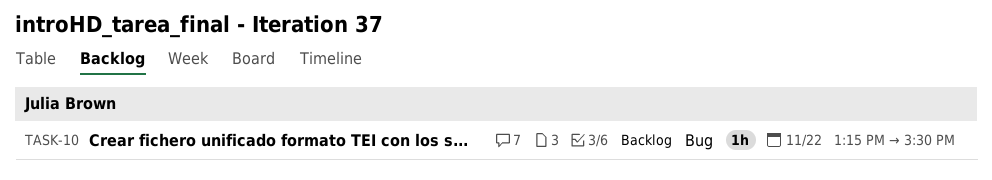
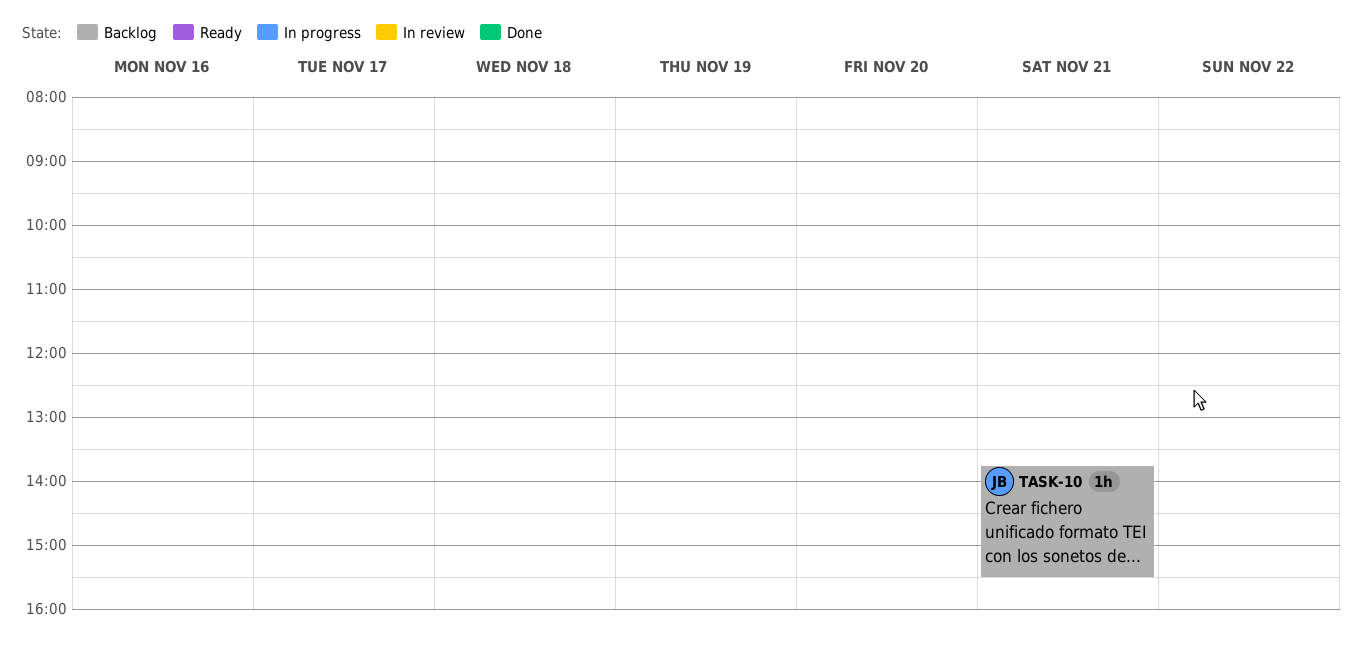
TASK-10, day: Nov 22 -> Nov 21
TASK-10, begins: 13:15 -> 13:45

